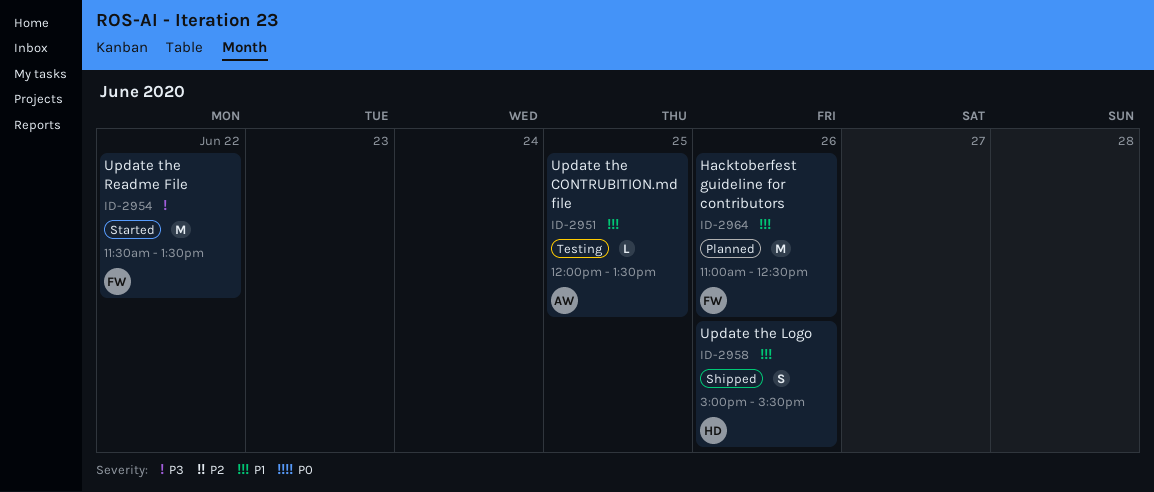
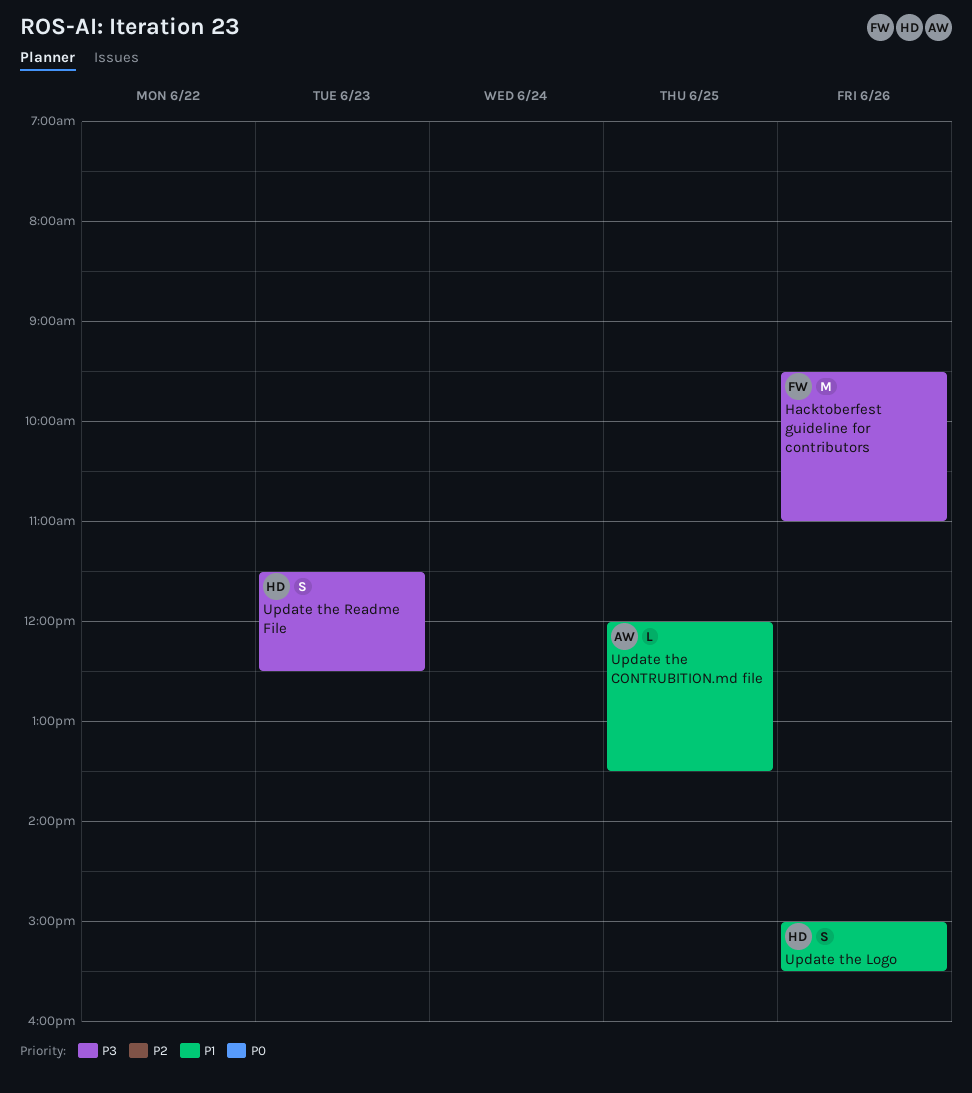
Hacktoberfest guideline for contributors, priority: P1 -> P3
Hacktoberfest guideline for contributors, begins: 11:00 -> 09:30
Hacktoberfest guideline for contributors, ends: 12:30 -> 11:00
Update the Readme File, owner: FW -> HD
Update the Readme File, estimate: M -> S
Update the Readme File, day: Jun 22 -> Jun 23
Update the Readme File, ends: 13:30 -> 12:30

